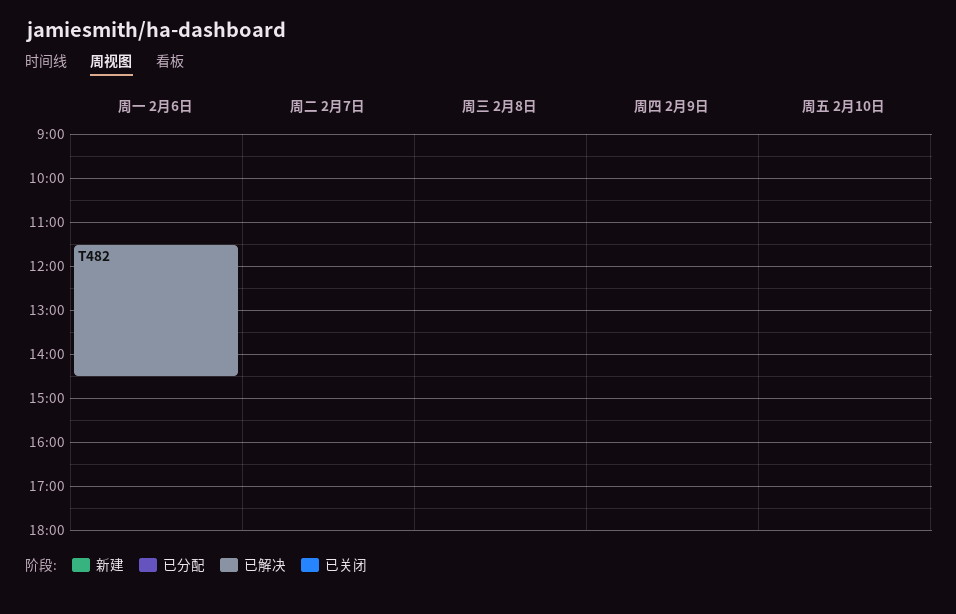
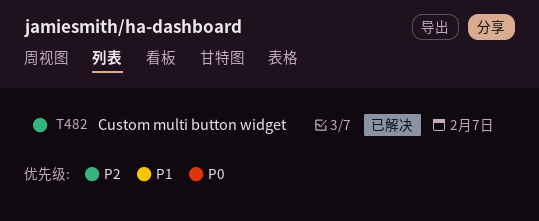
T482, day: Feb 6 -> Feb 7

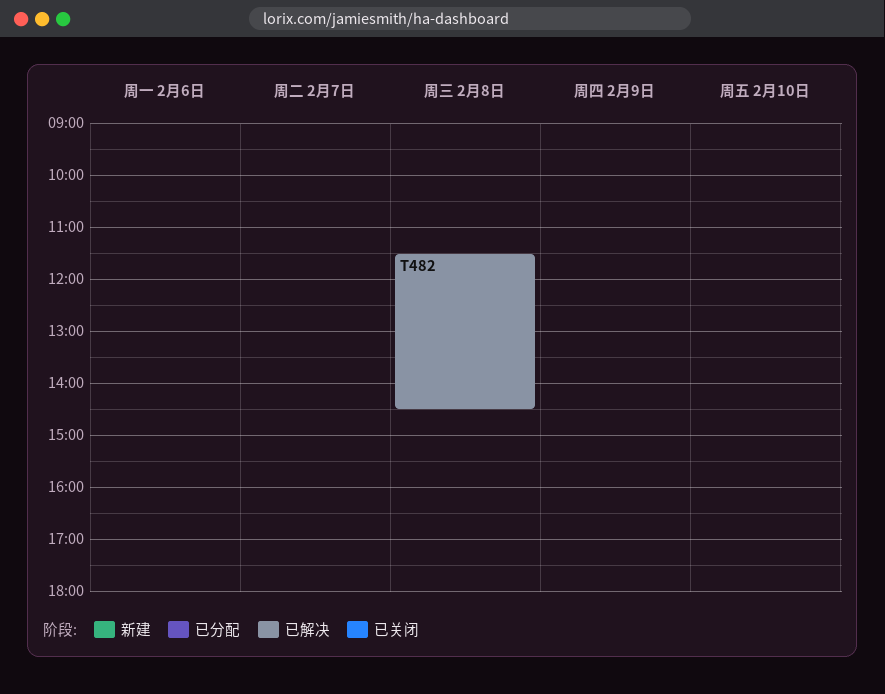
T482, day: Feb 7 -> Feb 8

